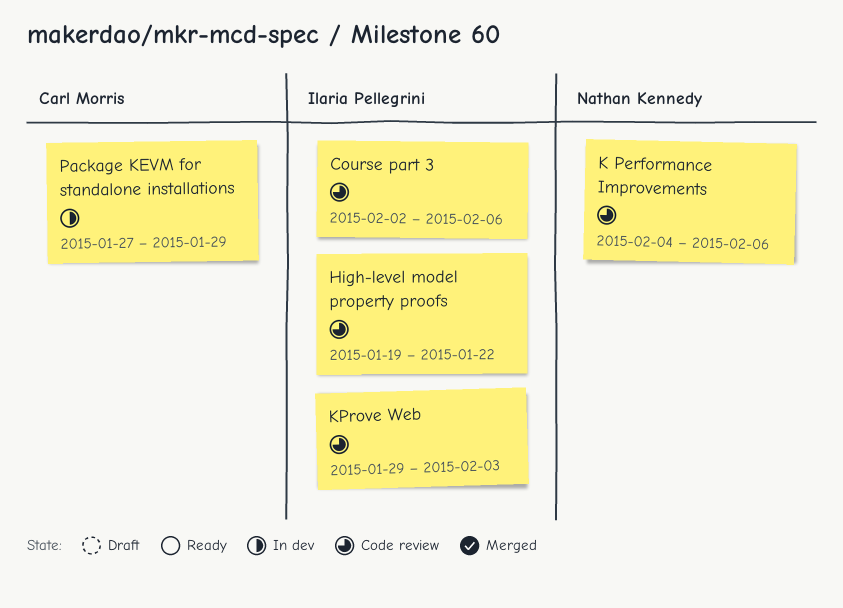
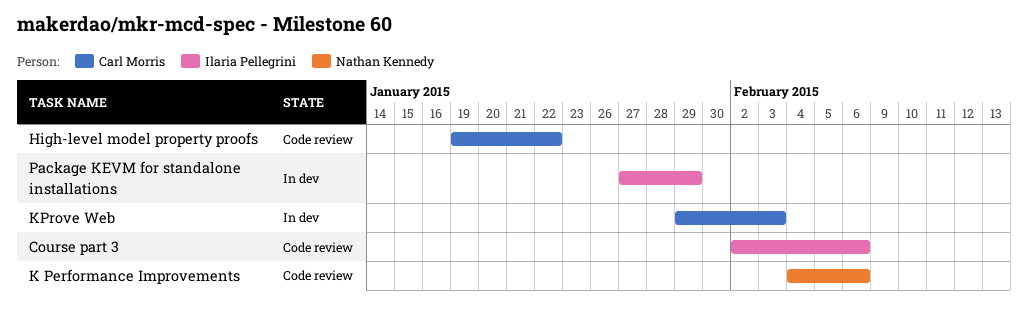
High-level model property proofs, owner: Ilaria Pellegrini -> Carl Morris
KProve Web, status: Code review -> In dev
KProve Web, owner: Ilaria Pellegrini -> Carl Morris
Package KEVM for standalone installations, owner: Carl Morris -> Ilaria Pellegrini

